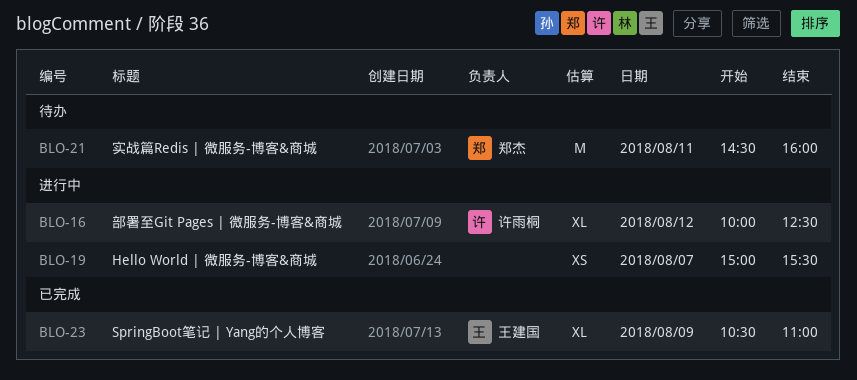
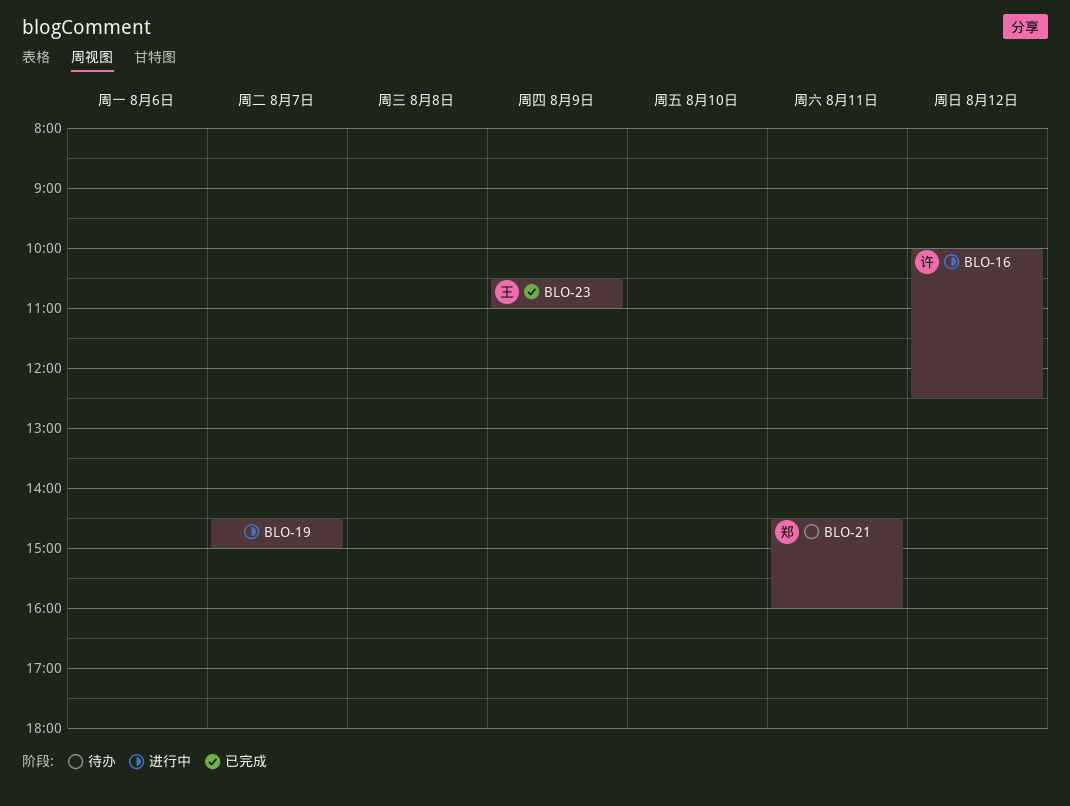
BLO-19, begins: 15:00 -> 14:30
BLO-19, ends: 15:30 -> 15:00

